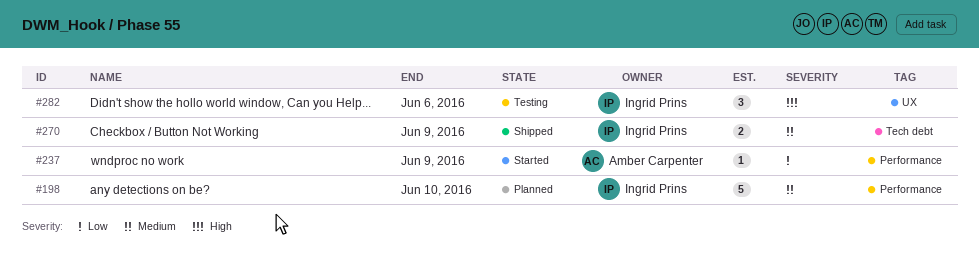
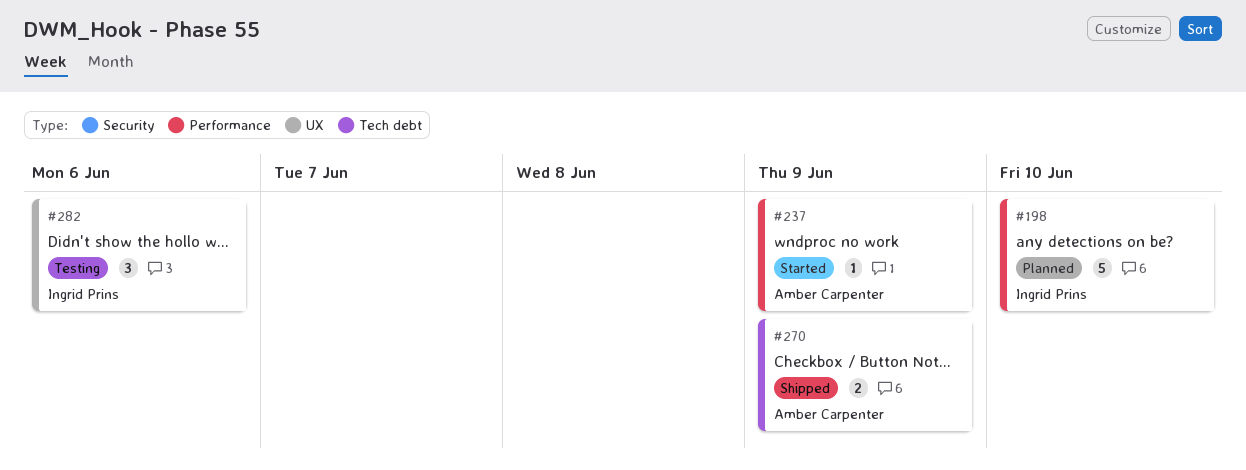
#270, owner: Ingrid Prins -> Amber Carpenter

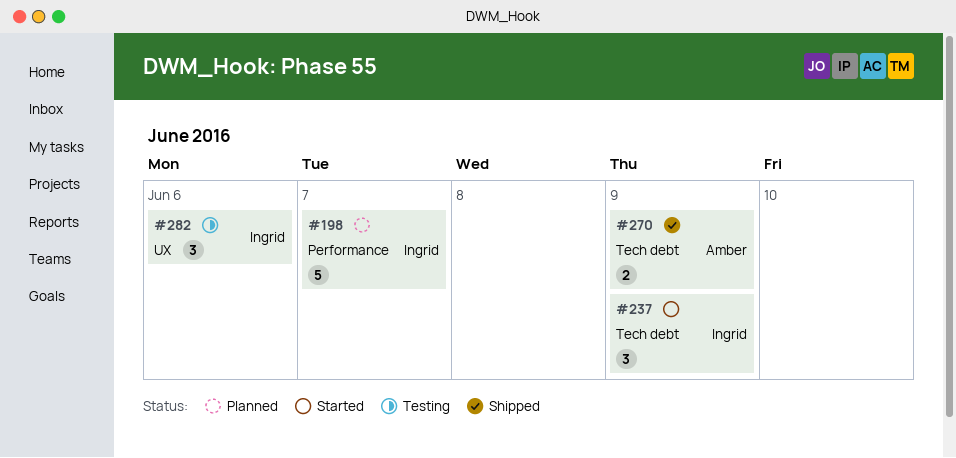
#198, due: Jun 10 -> Jun 7
#237, owner: Amber Carpenter -> Ingrid Prins
#237, label: Performance -> Tech debt
#237, estimate: 1 -> 3

